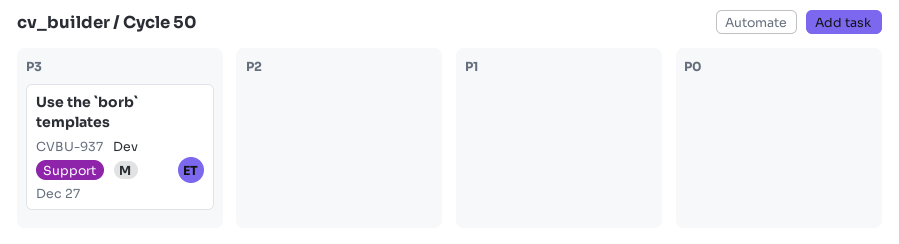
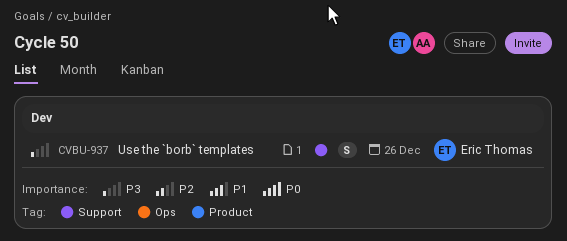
CVBU-937, estimate: M -> S
CVBU-937, due: Dec 27 -> Dec 26

